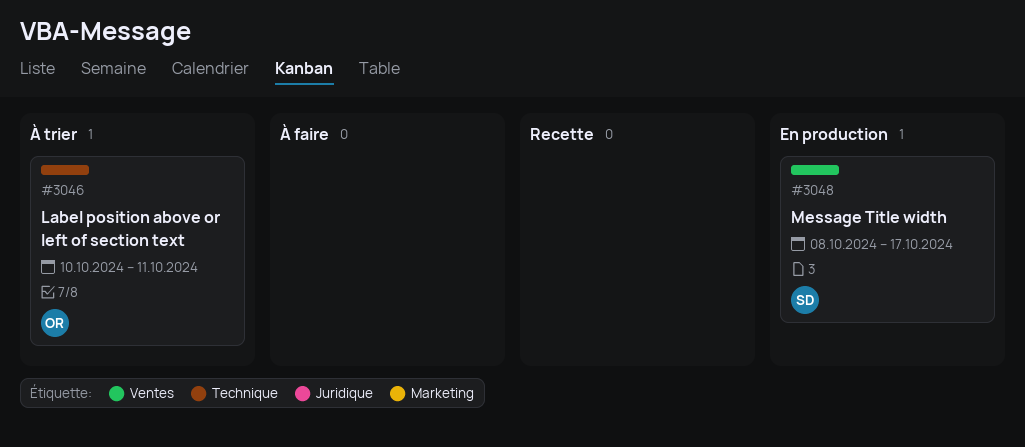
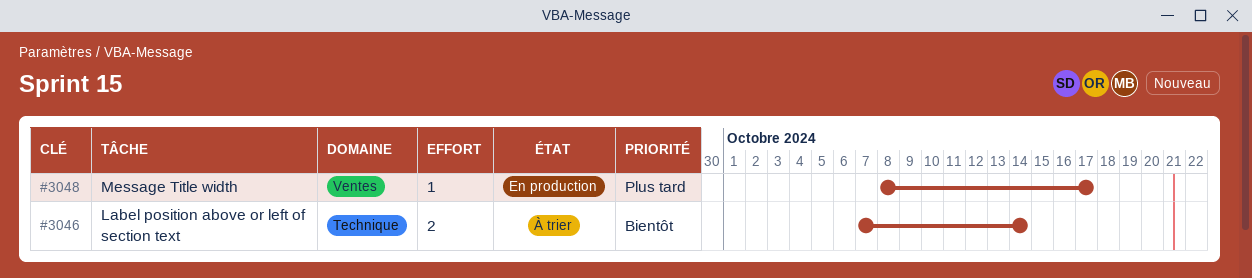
#3046, start: Oct 10 -> Oct 7
#3046, due: Oct 11 -> Oct 14

